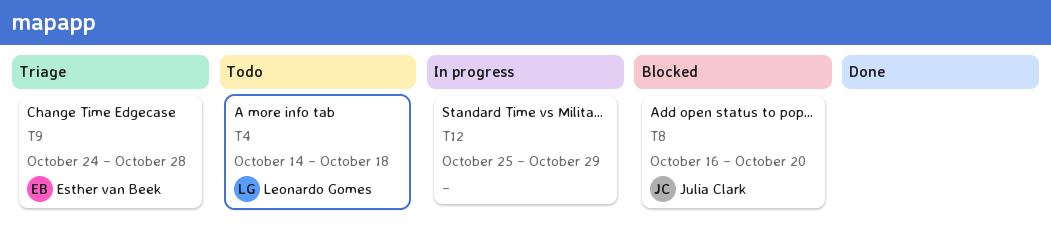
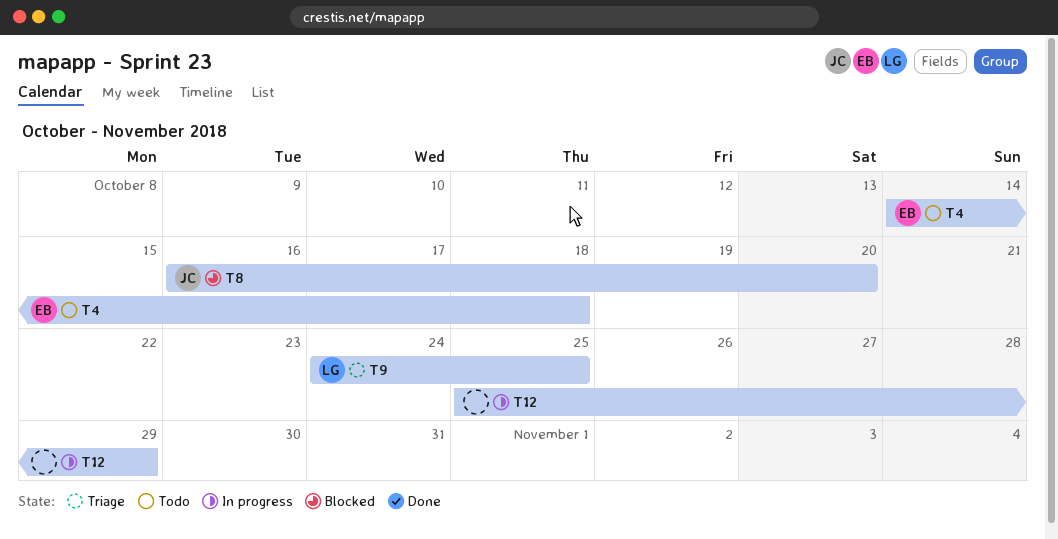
T4, owner: Leonardo Gomes -> Esther van Beek
T9, owner: Esther van Beek -> Leonardo Gomes
T9, due: Oct 28 -> Oct 25

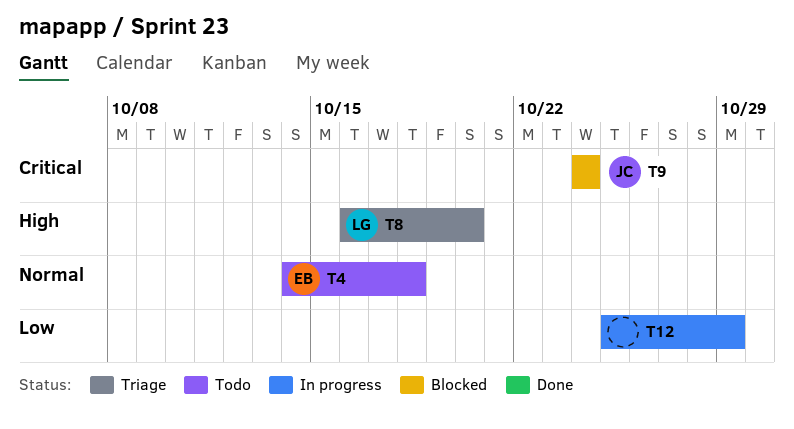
T8, status: Blocked -> Triage
T8, owner: JC -> LG
T9, status: Triage -> Blocked
T9, owner: LG -> JC
T9, due: Oct 25 -> Oct 24

